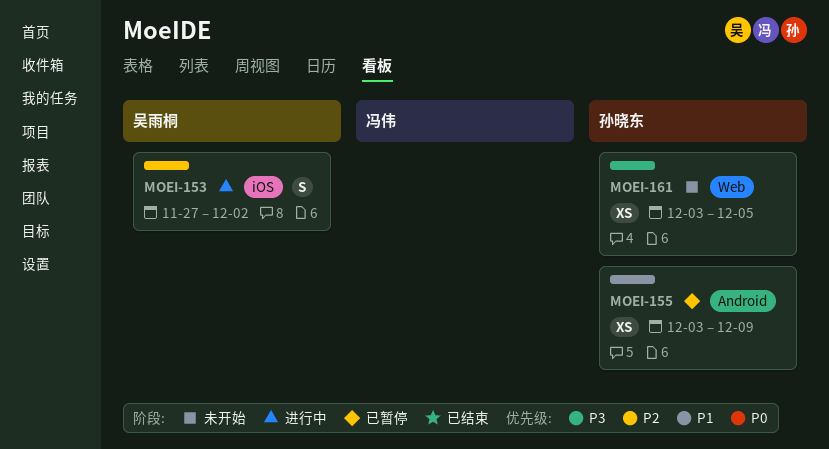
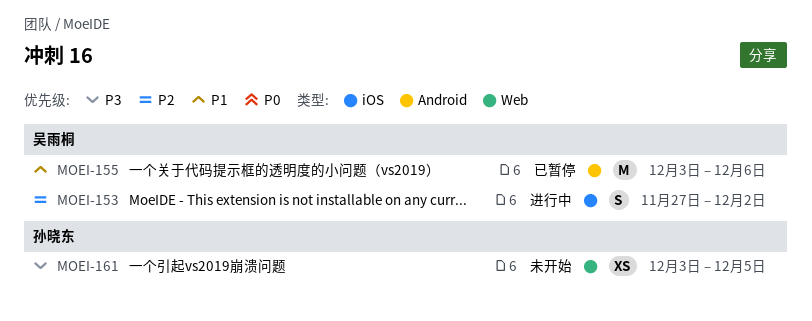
MOEI-155, owner: 孙晓东 -> 吴雨桐
MOEI-155, estimate: XS -> M
MOEI-155, due: Dec 9 -> Dec 6

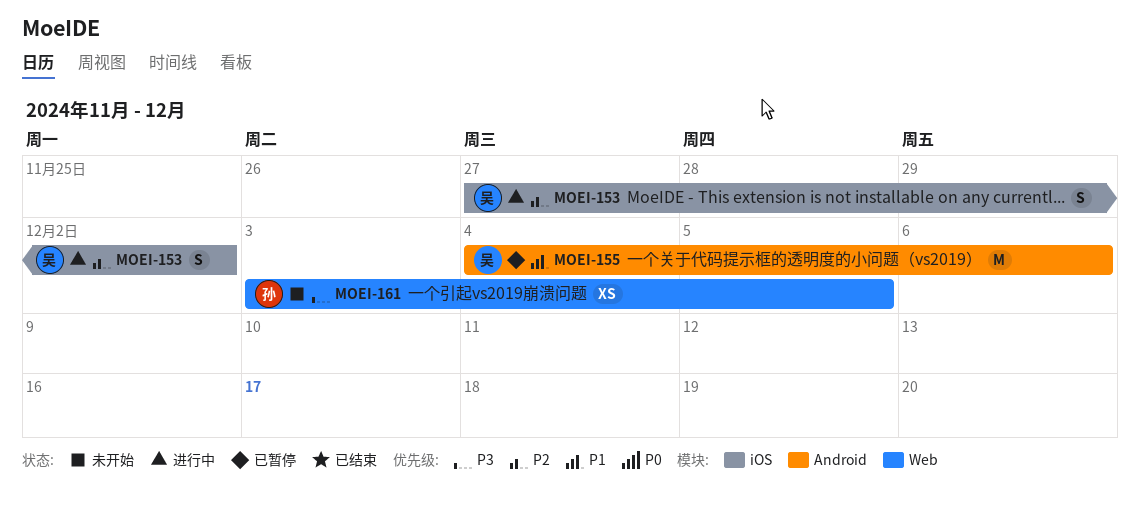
MOEI-155, start: Dec 3 -> Dec 4

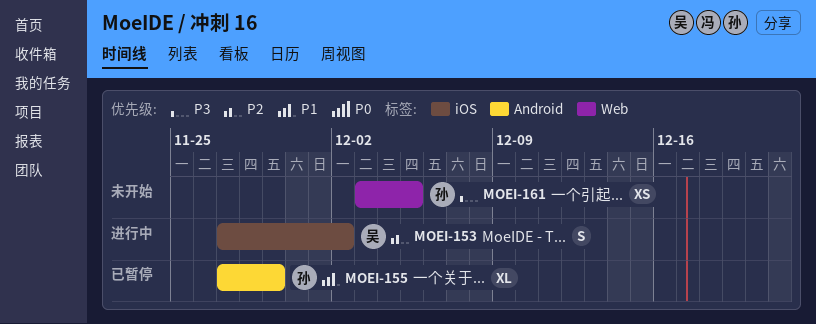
MOEI-155, owner: 吴 -> 孙
MOEI-155, estimate: M -> XL
MOEI-155, start: Dec 4 -> Nov 27
MOEI-155, due: Dec 6 -> Nov 29

